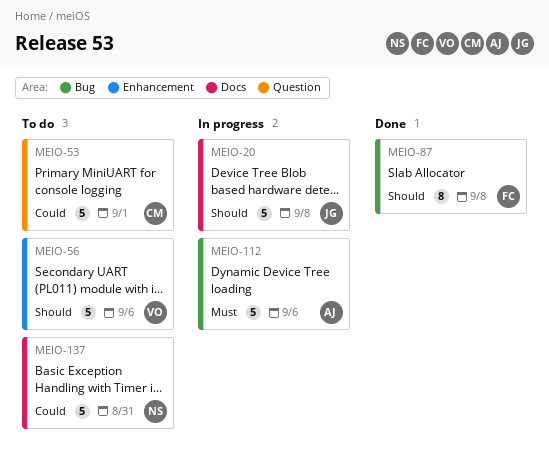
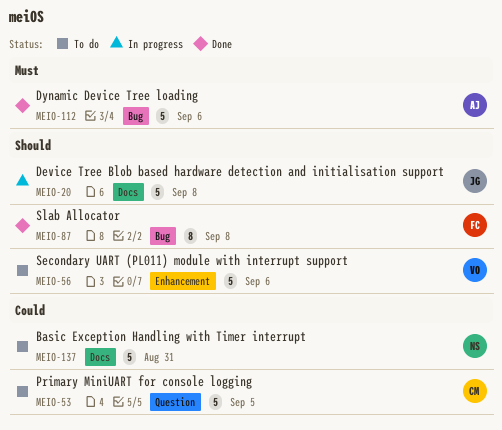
MEIO-53, due: Sep 1 -> Sep 5
MEIO-112, status: In progress -> Done

